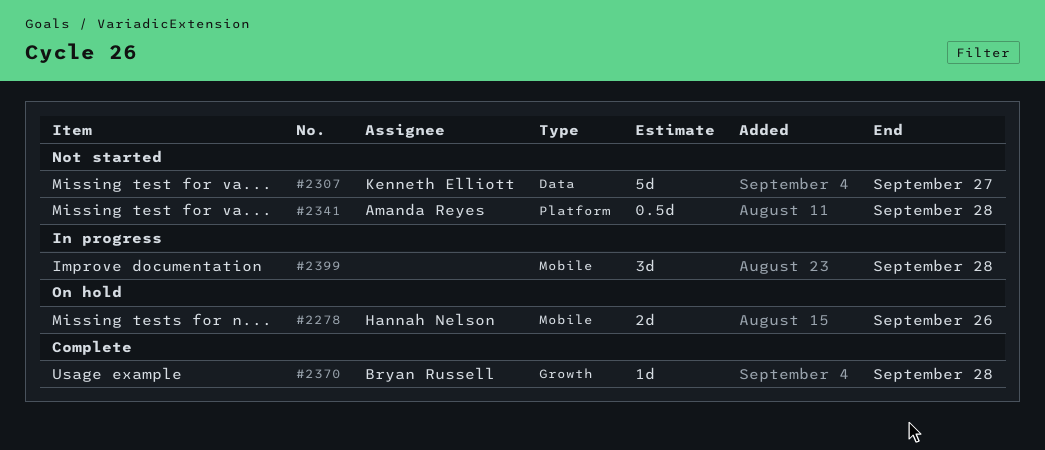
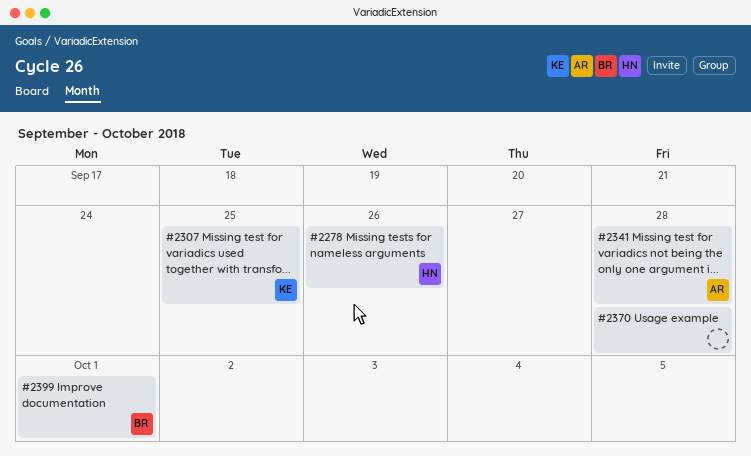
#2307, due: Sep 27 -> Sep 25
#2370, owner: Bryan Russell -> none
#2399, owner: none -> Bryan Russell
#2399, due: Sep 28 -> Oct 1

